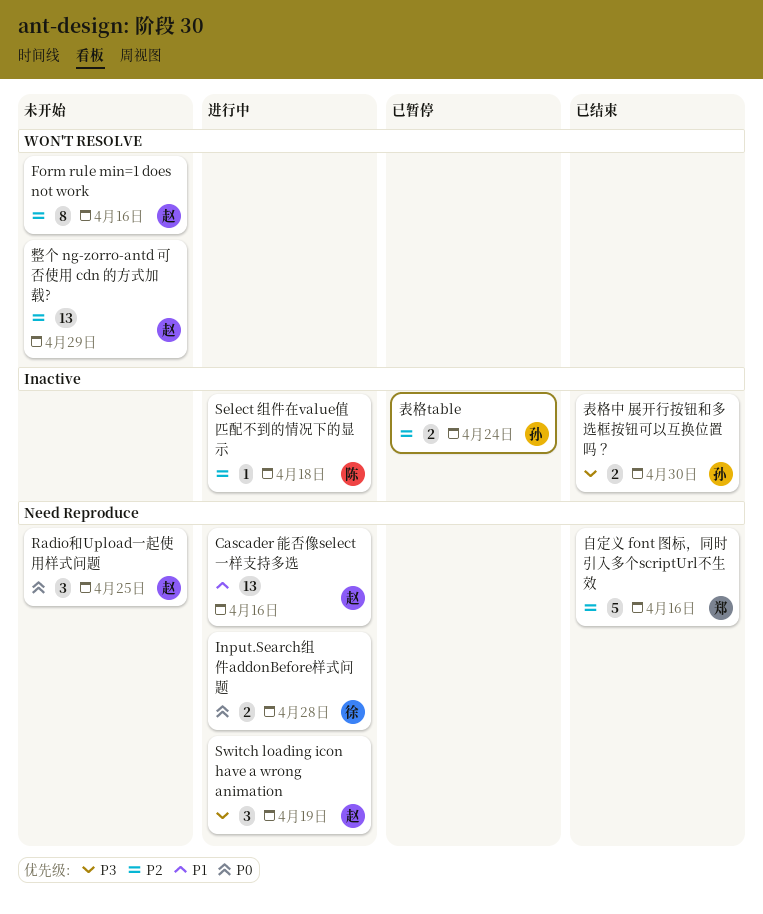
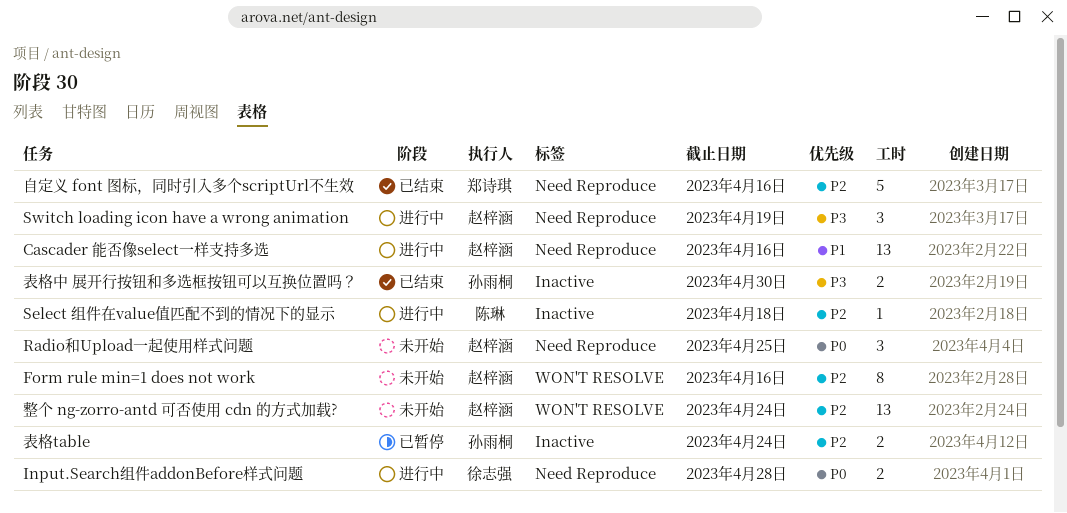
整个 ng-zorro-antd 可否使用 cdn 的方式加载?, due: Apr 29 -> Apr 24

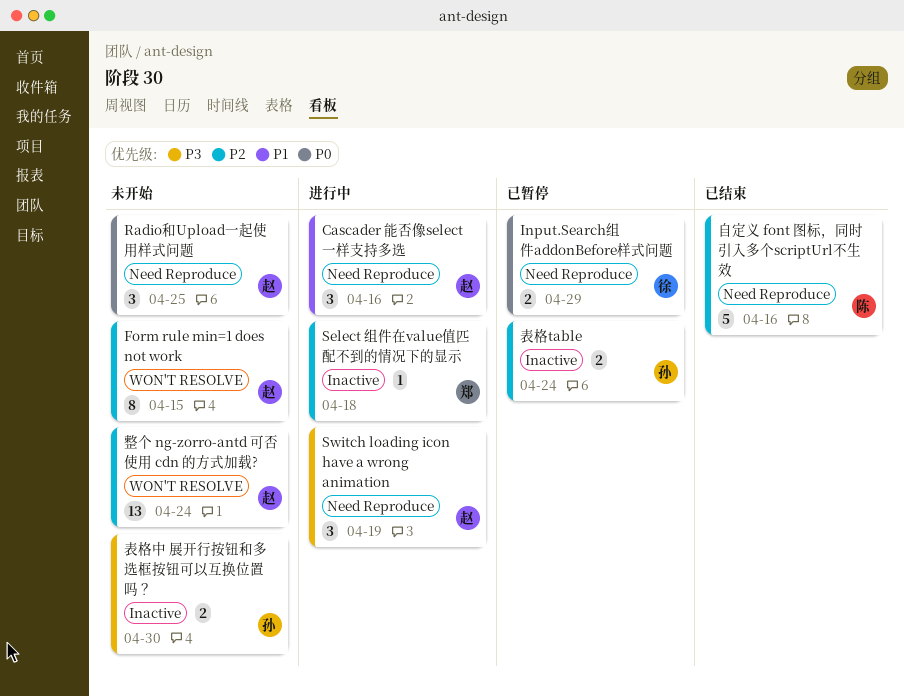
Cascader 能否像select一样支持多选, estimate: 13 -> 3
Form rule min=1 does not work, due: Apr 16 -> Apr 15
Input.Search组件addonBefore样式问题, status: 进行中 -> 已暂停
Input.Search组件addonBefore样式问题, due: Apr 28 -> Apr 29
Select 组件在value值匹配不到的情况下的显示, owner: 陈琳 -> 郑诗琪
自定义 font 图标，同时引入多个scriptUrl不生效, owner: 郑诗琪 -> 陈琳
表格中 展开行按钮和多选框按钮可以互换位置吗？, status: 已结束 -> 未开始

